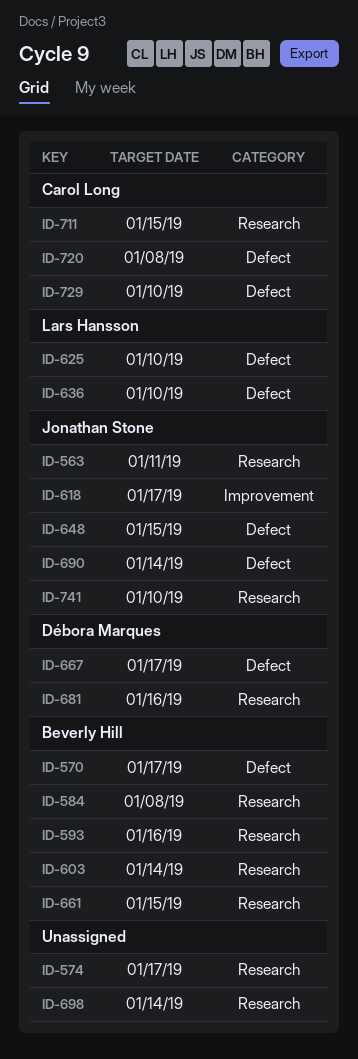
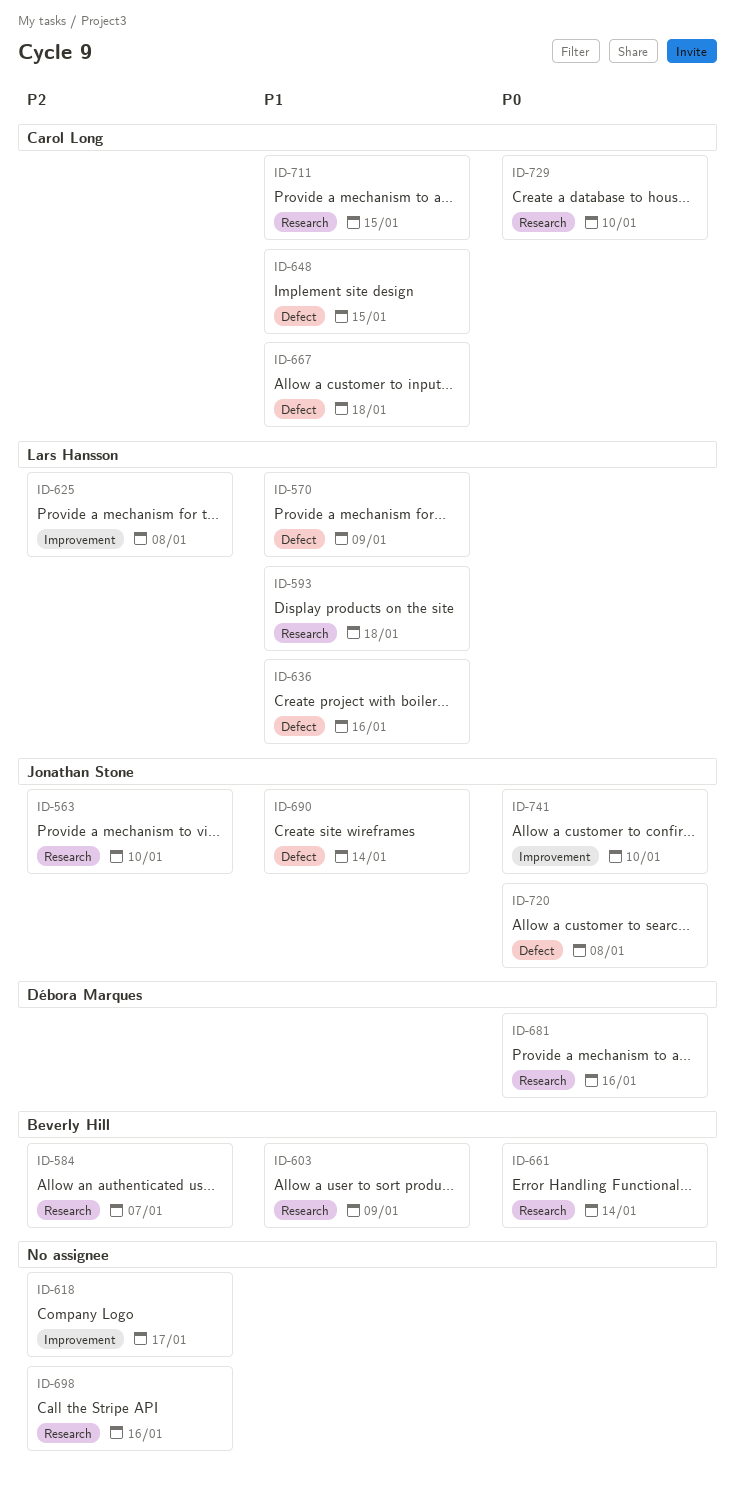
ID-563, due: Jan 11 -> Jan 10
ID-570, owner: Beverly Hill -> Lars Hansson
ID-570, due: Jan 17 -> Jan 9
ID-574: present -> none
ID-584, due: Jan 8 -> Jan 7
ID-593, owner: Beverly Hill -> Lars Hansson
ID-593, due: Jan 16 -> Jan 18
ID-603, due: Jan 14 -> Jan 9
ID-618, owner: Jonathan Stone -> none
ID-625, label: Defect -> Improvement
ID-625, due: Jan 10 -> Jan 8
ID-636, due: Jan 10 -> Jan 16
ID-648, owner: Jonathan Stone -> Carol Long
ID-661, due: Jan 15 -> Jan 14
ID-667, owner: Débora Marques -> Carol Long
ID-667, due: Jan 17 -> Jan 18
ID-698, due: Jan 14 -> Jan 16
ID-720, owner: Carol Long -> Jonathan Stone
ID-729, label: Defect -> Research
ID-741, label: Research -> Improvement

